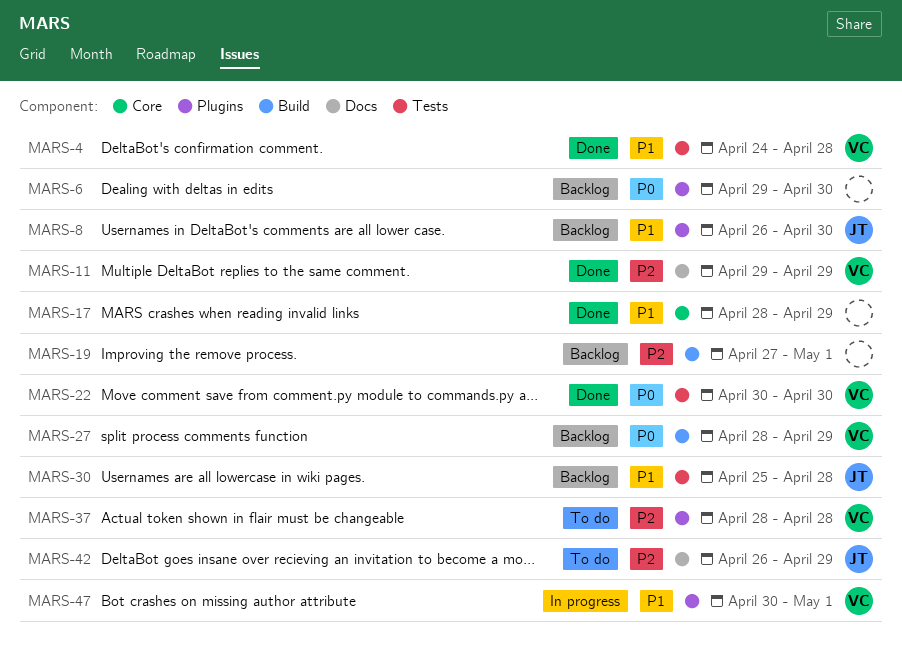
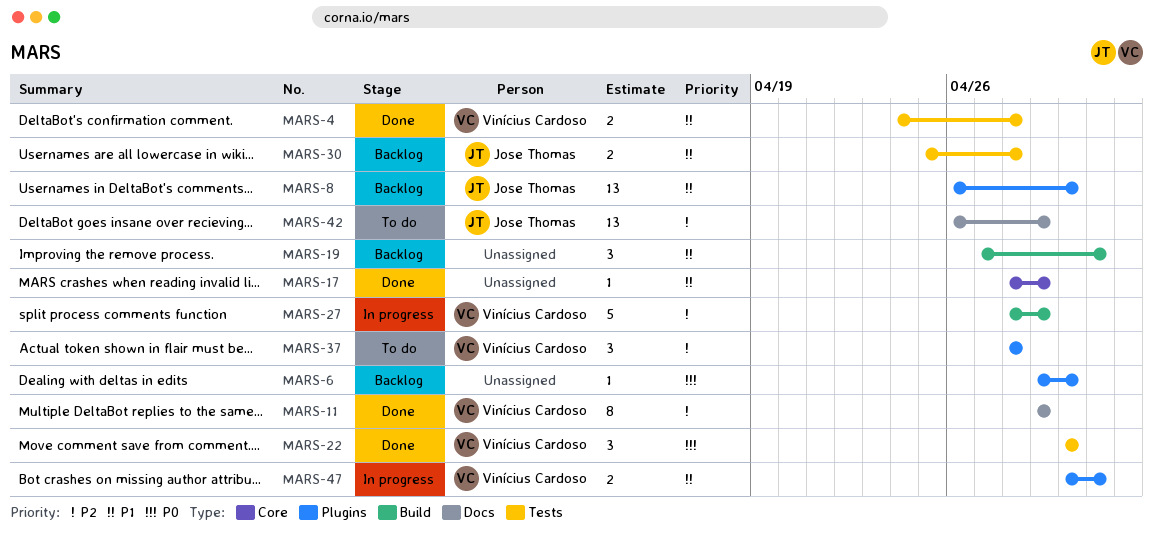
MARS-19, priority: P2 -> P1
MARS-27, status: Backlog -> In progress
MARS-27, priority: P0 -> P2

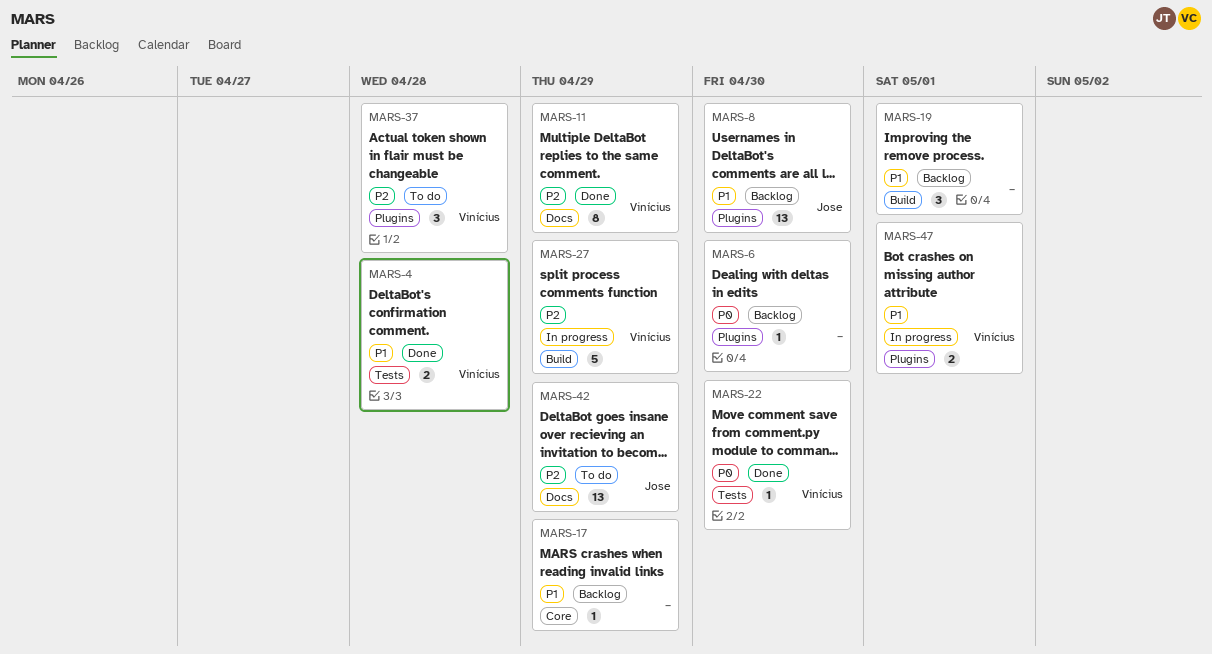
MARS-17, status: Done -> Backlog
MARS-22, estimate: 3 -> 1
MARS-30: present -> none

